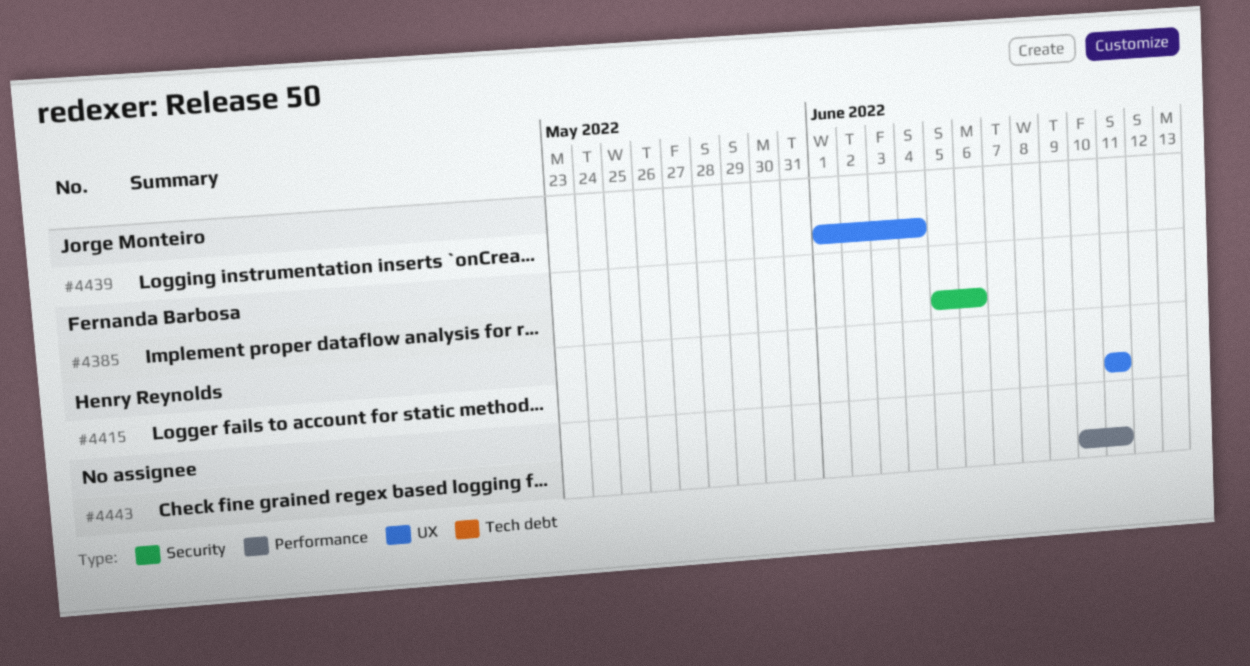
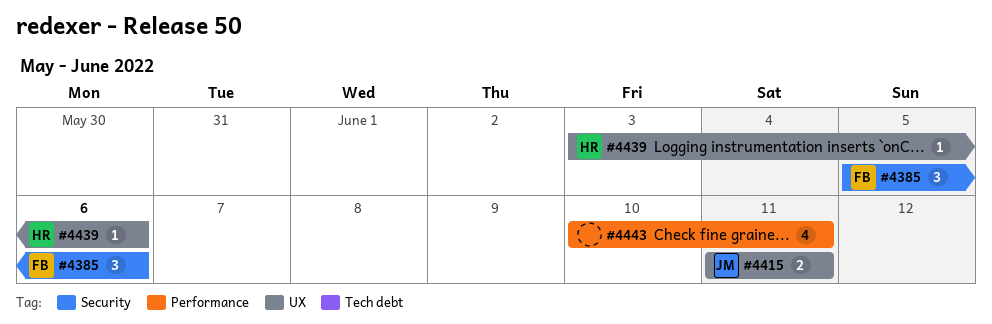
#4415, owner: Henry Reynolds -> Jorge Monteiro
#4439, owner: Jorge Monteiro -> Henry Reynolds
#4439, start: Jun 1 -> Jun 3
#4439, due: Jun 4 -> Jun 6

